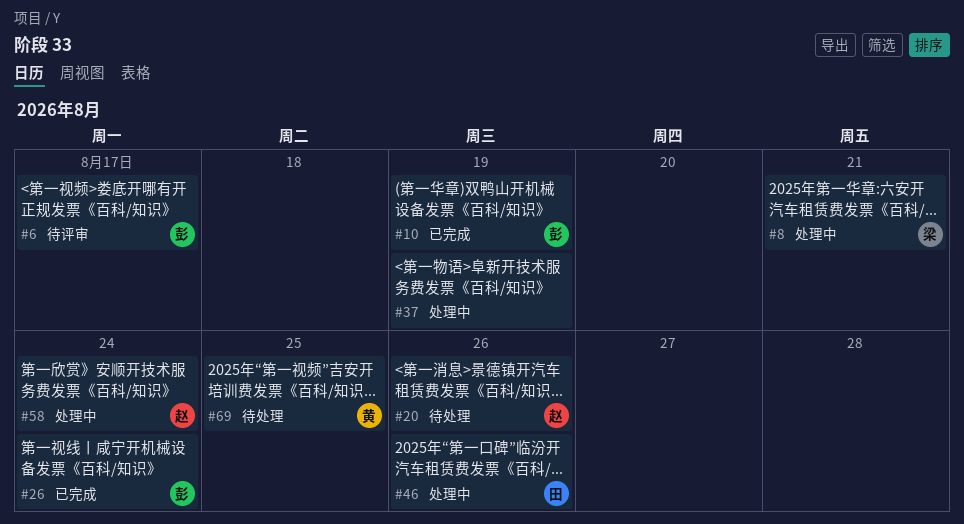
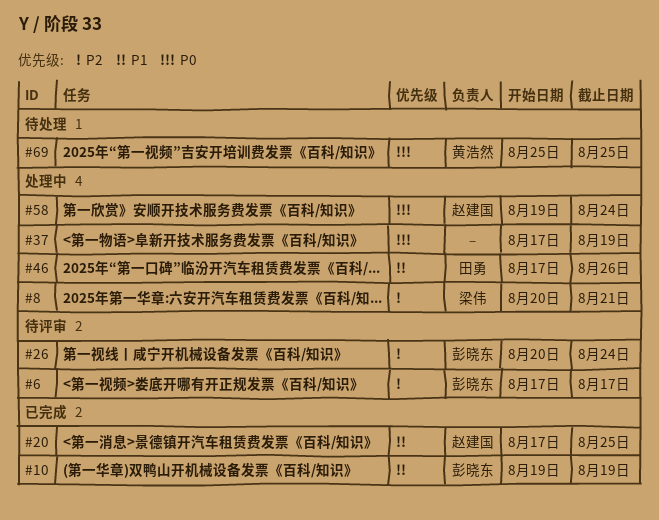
#20, status: 待处理 -> 已完成
#20, due: Aug 26 -> Aug 25
#26, status: 已完成 -> 待评审

